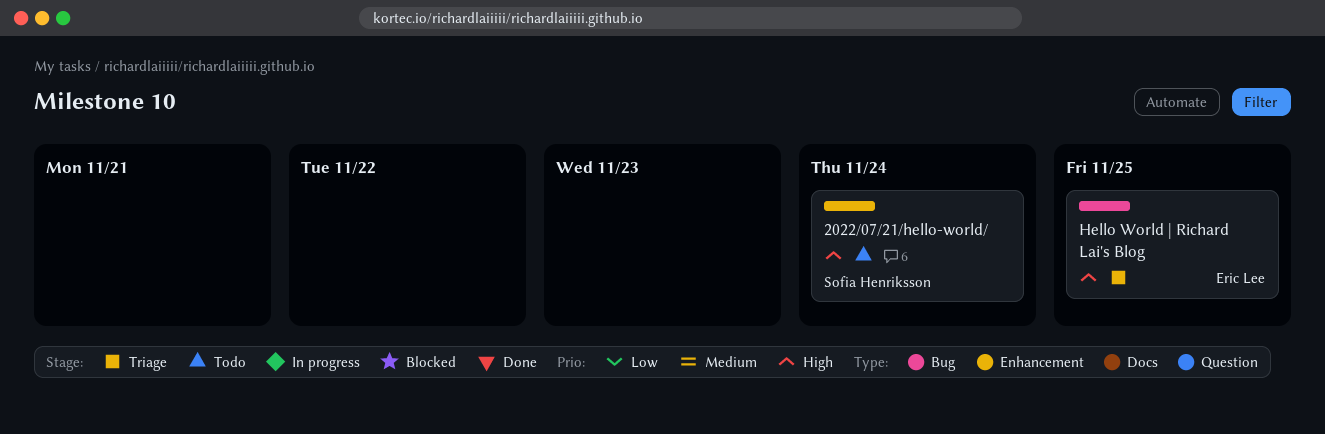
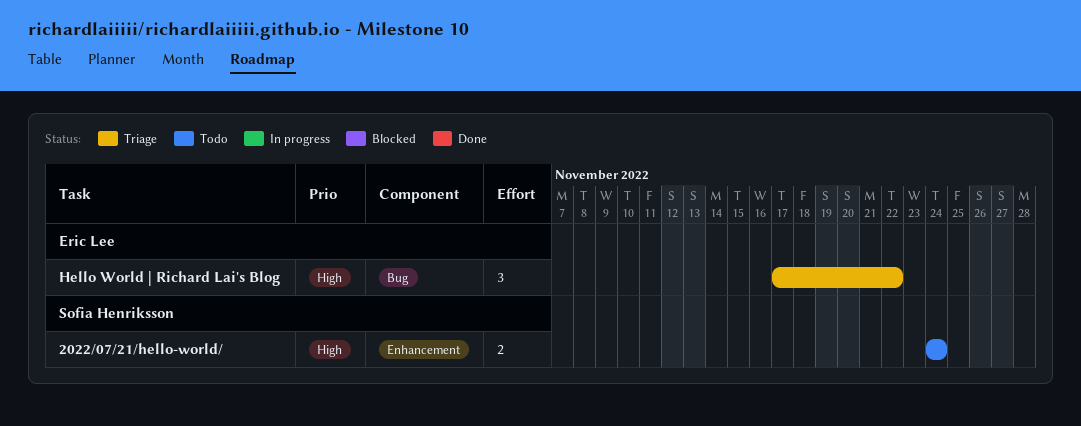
Hello World | Richard Lai's Blog, due: Nov 25 -> Nov 22

